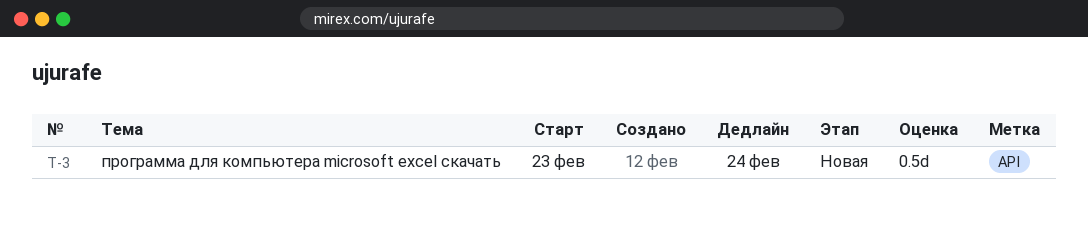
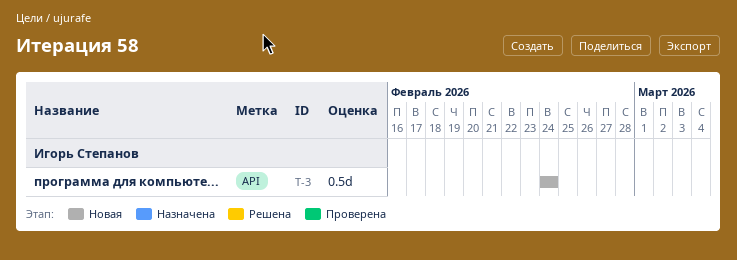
T-3, start: Feb 23 -> Feb 24

